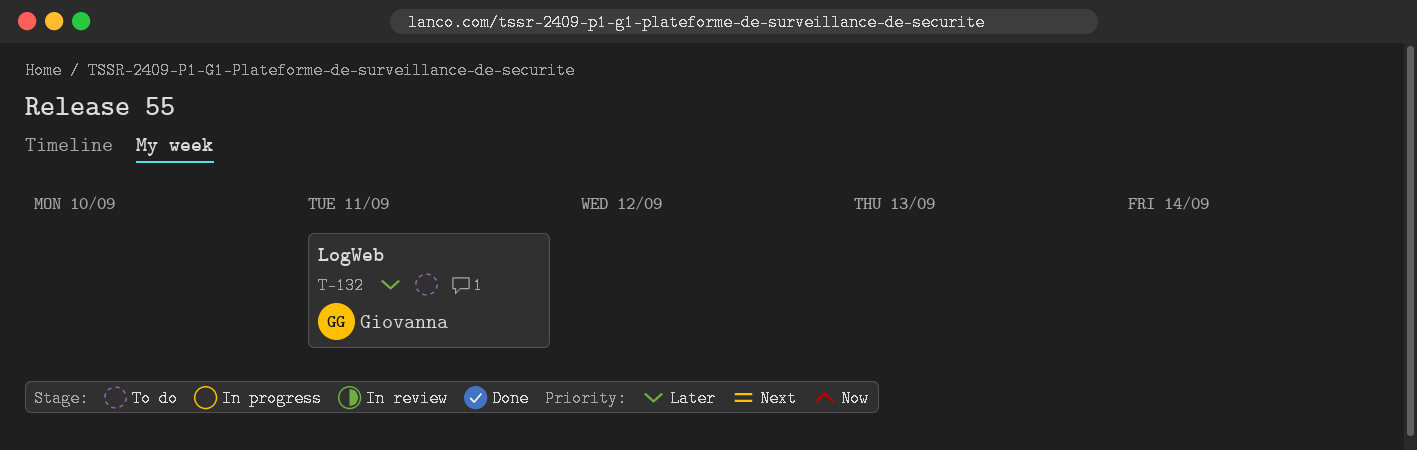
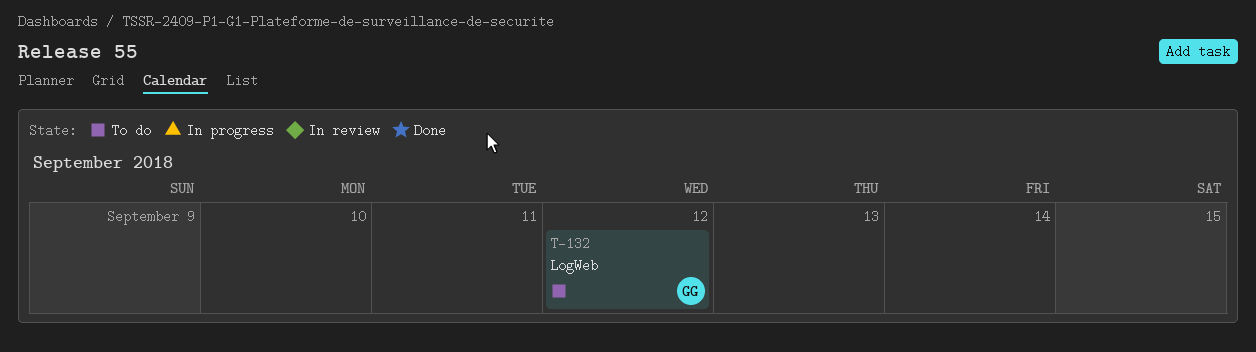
T-132, due: Sep 11 -> Sep 12

